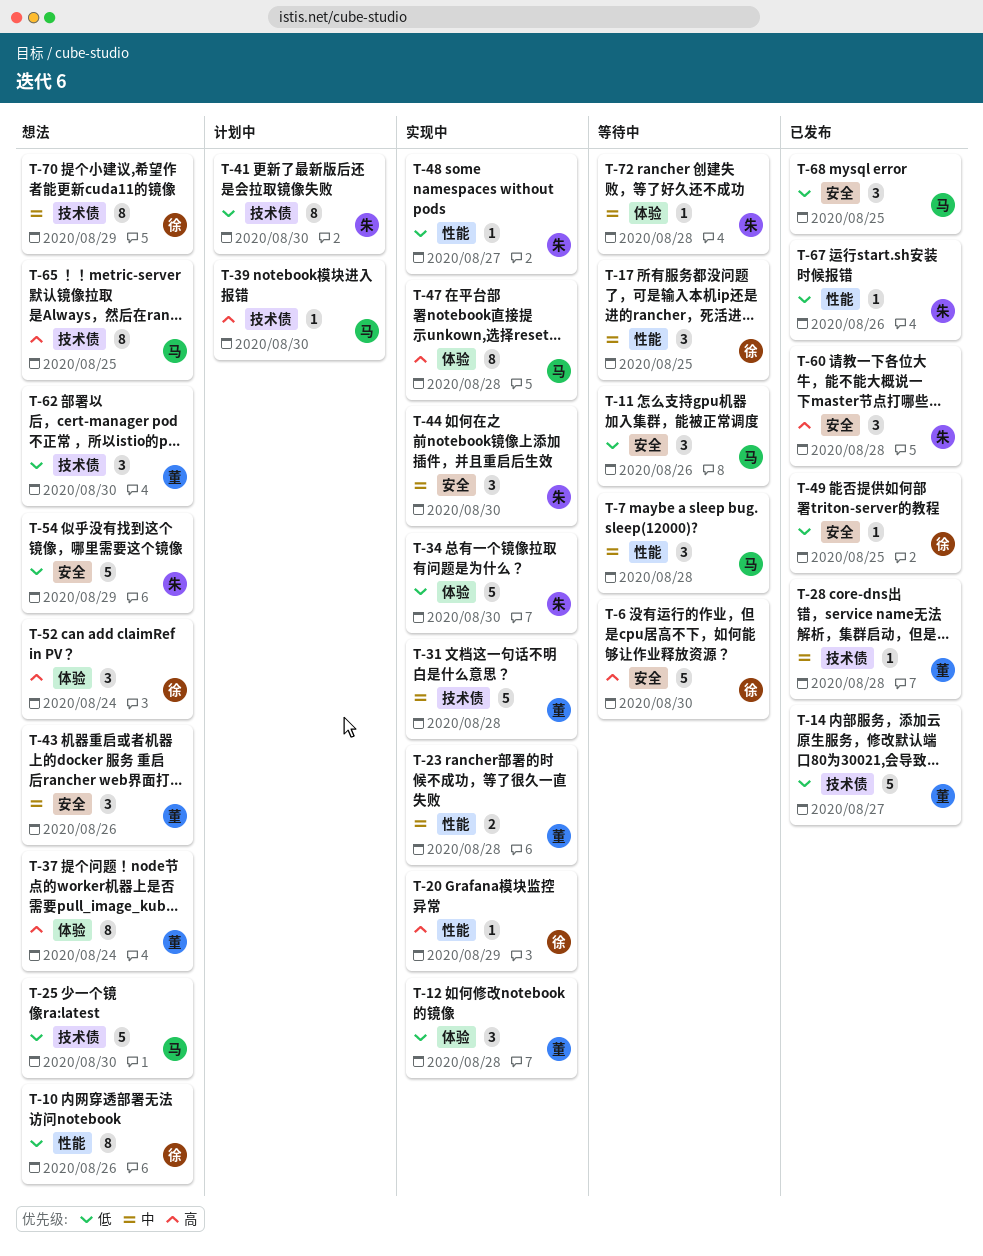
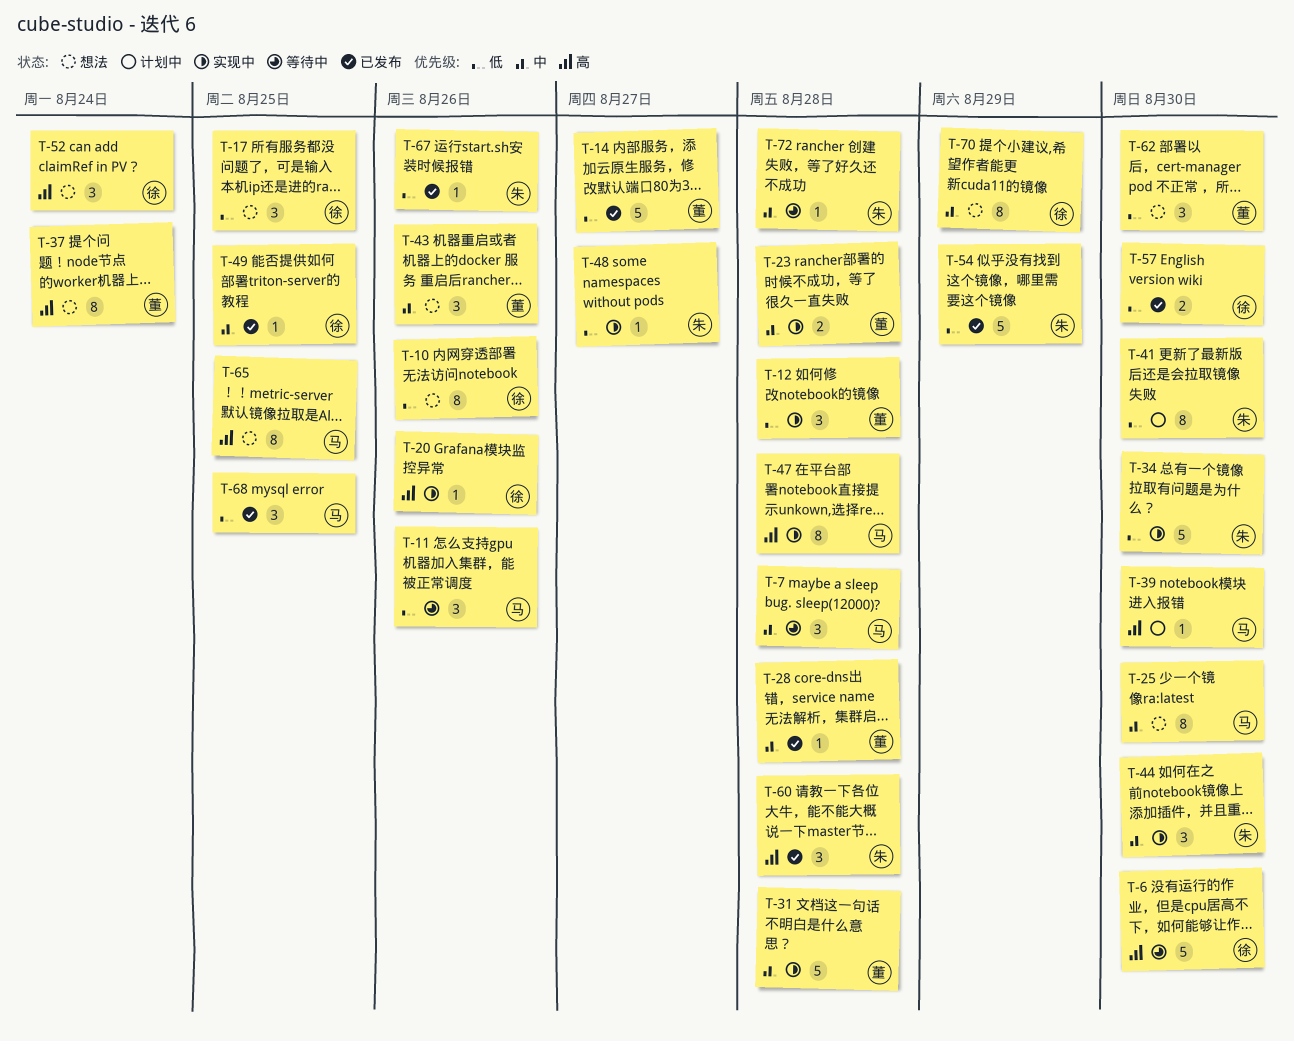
T-17, status: 等待中 -> 想法
T-17, priority: 中 -> 低
T-20, due: Aug 29 -> Aug 26
T-25, priority: 低 -> 中
T-25, estimate: 5 -> 8
T-49, priority: 低 -> 中
T-54, status: 想法 -> 已发布
T-57: none -> present

